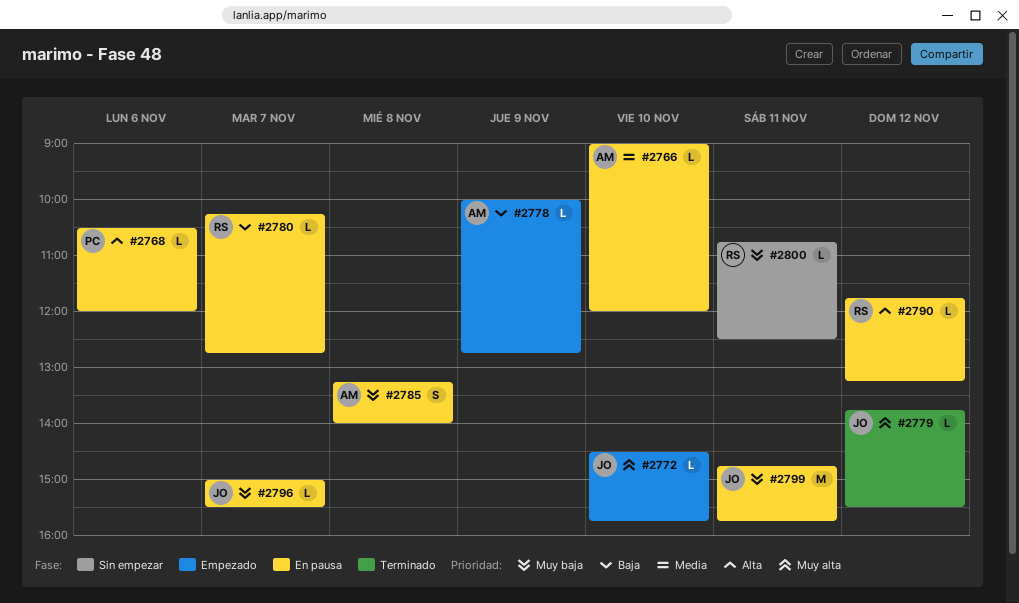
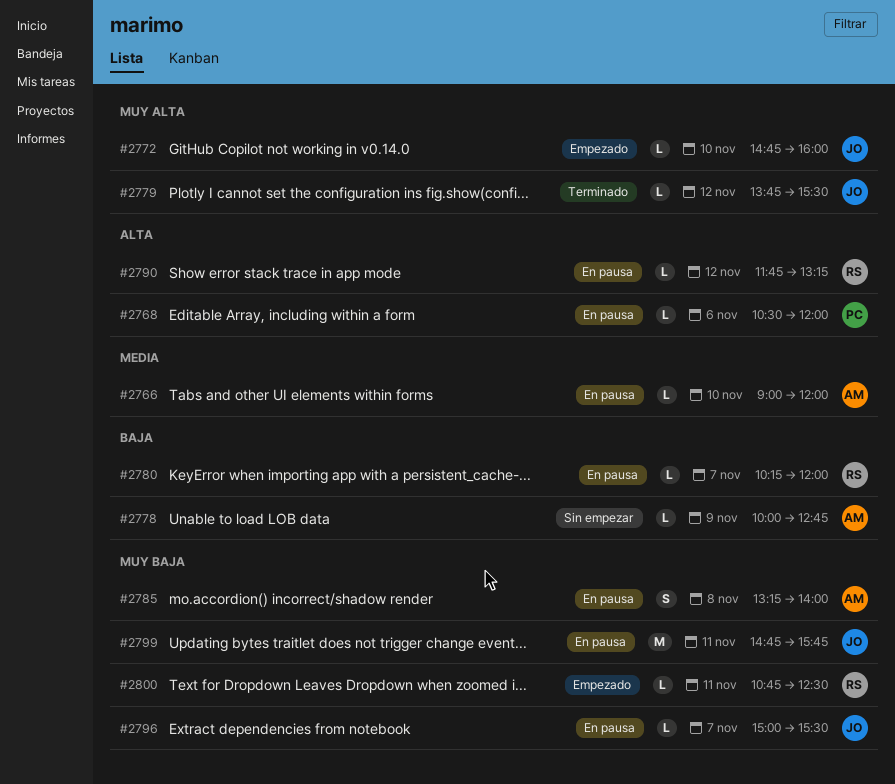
#2772, begins: 14:30 -> 14:45
#2772, ends: 15:45 -> 16:00
#2778, status: Empezado -> Sin empezar
#2780, ends: 12:45 -> 12:00
#2800, status: Sin empezar -> Empezado

